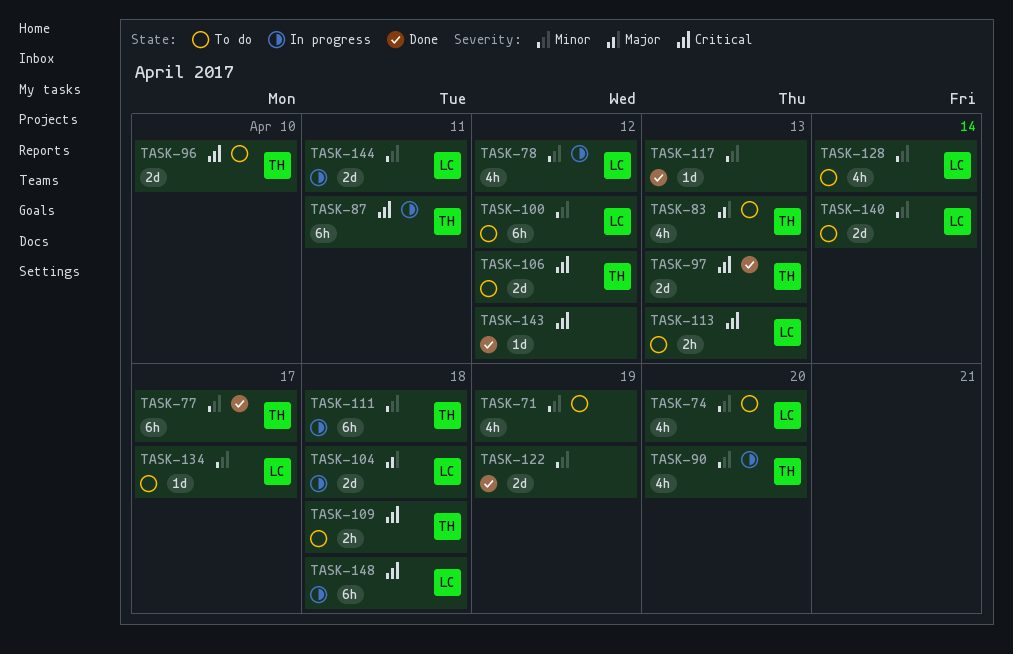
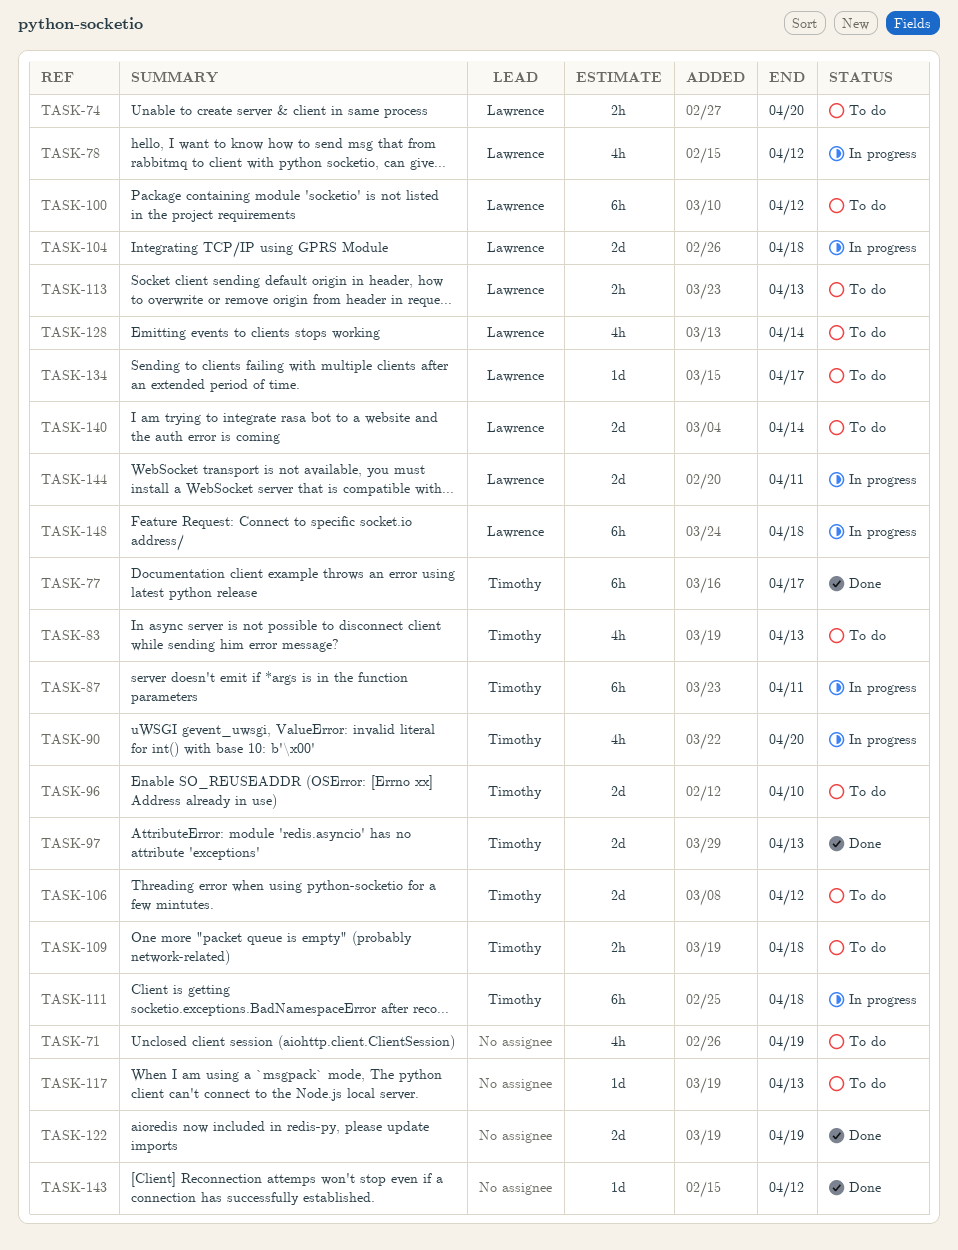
TASK-74, estimate: 4h -> 2h
TASK-117, status: Done -> To do

